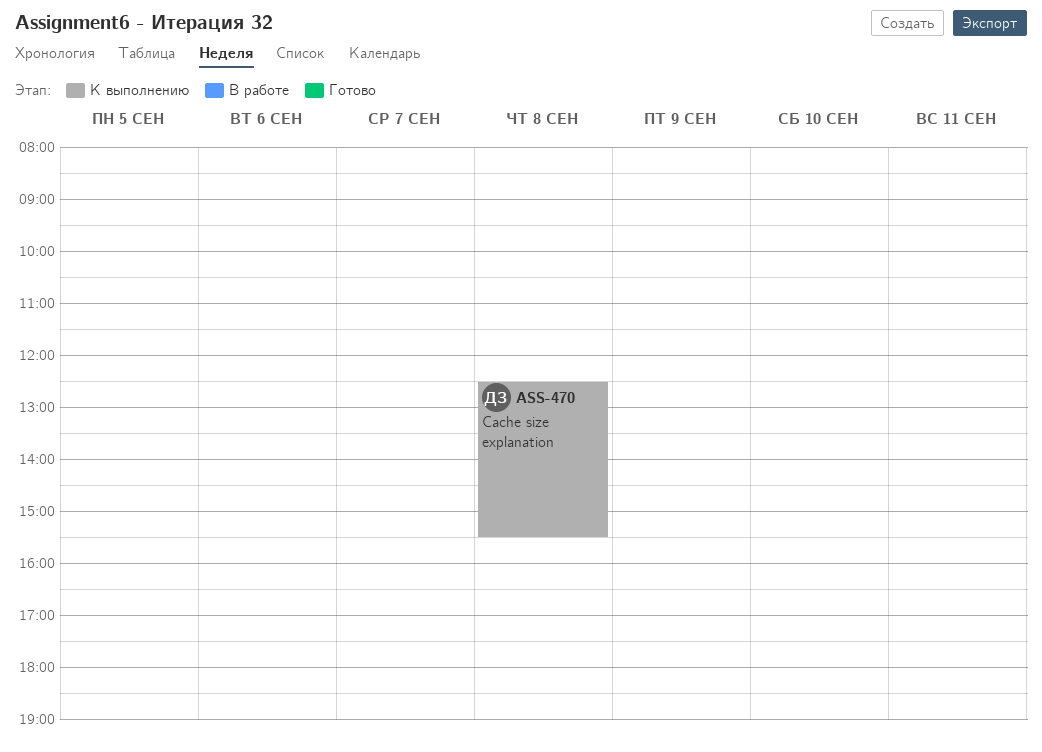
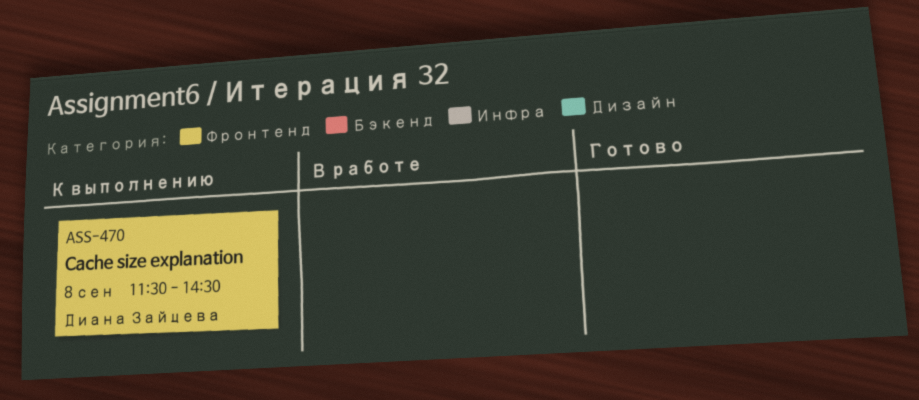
ASS-470, begins: 12:30 -> 11:30
ASS-470, ends: 15:30 -> 14:30

